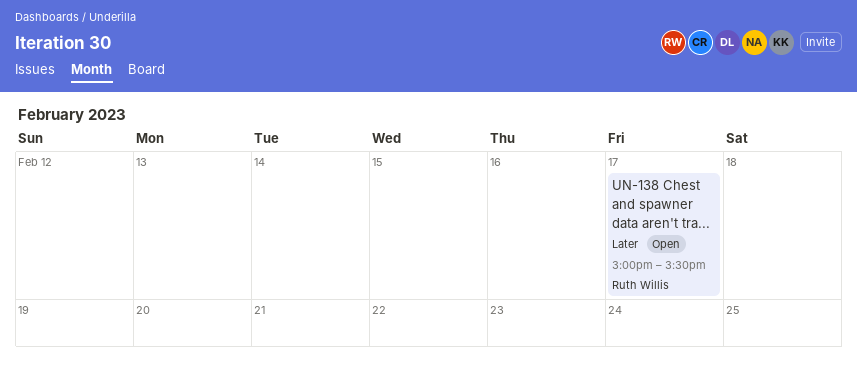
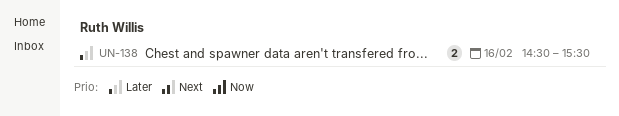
UN-138, day: Feb 17 -> Feb 16
UN-138, begins: 15:00 -> 14:30

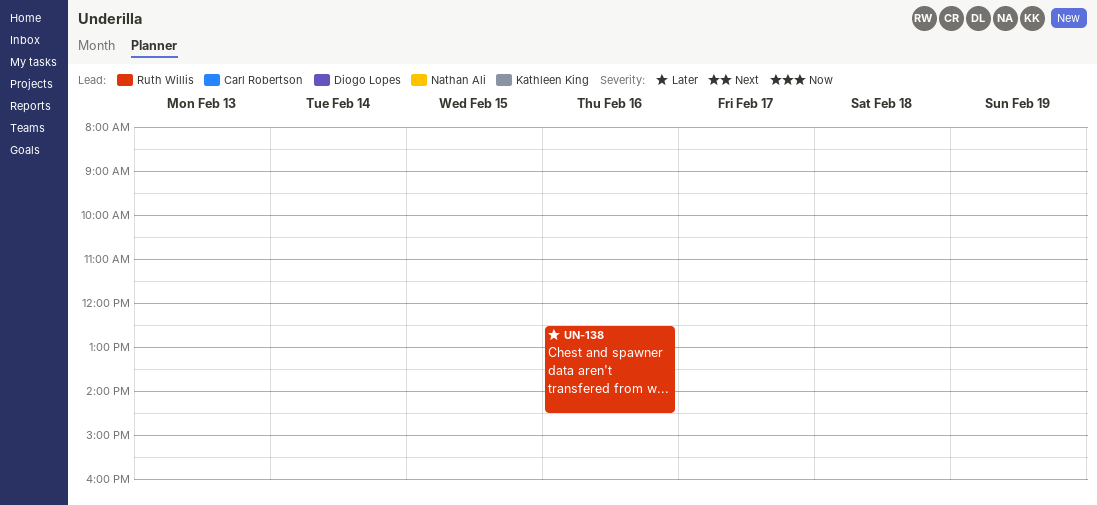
UN-138, begins: 14:30 -> 12:30
UN-138, ends: 15:30 -> 14:30

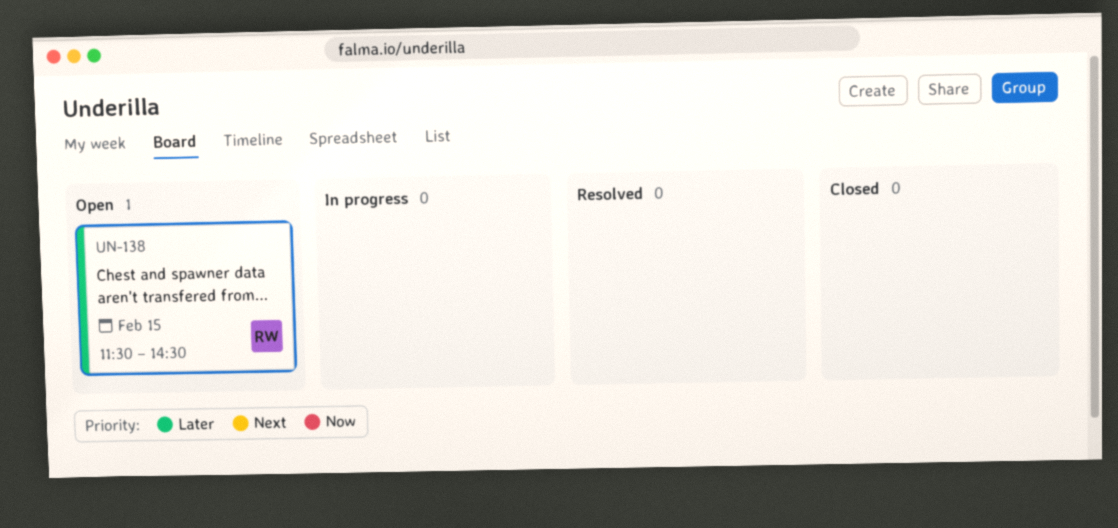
UN-138, day: Feb 16 -> Feb 15
UN-138, begins: 12:30 -> 11:30

